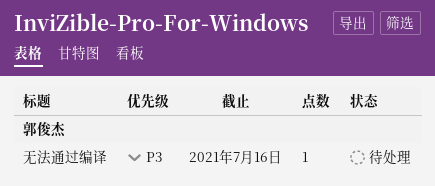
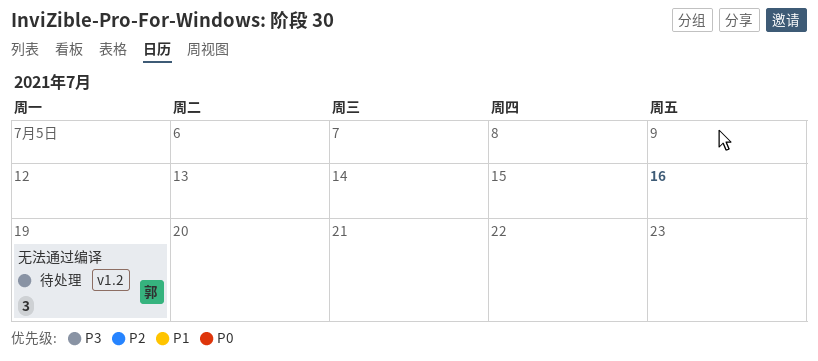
无法通过编译, estimate: 1 -> 3
无法通过编译, due: Jul 16 -> Jul 19

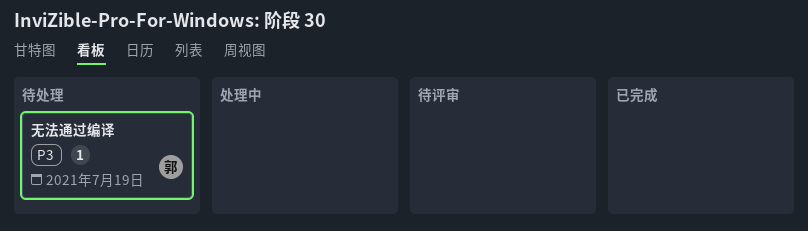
无法通过编译, estimate: 3 -> 1

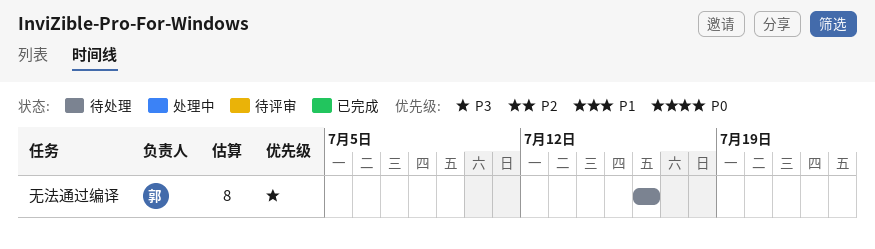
无法通过编译, estimate: 1 -> 8
无法通过编译, due: Jul 19 -> Jul 16

